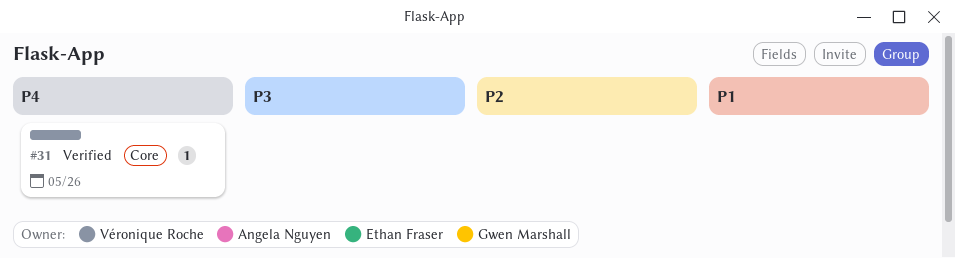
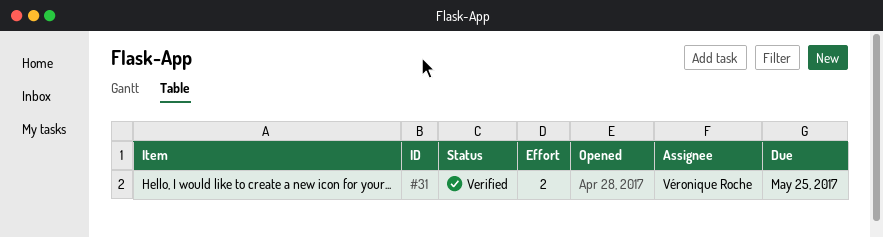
#31, estimate: 1 -> 2
#31, due: May 26 -> May 25

